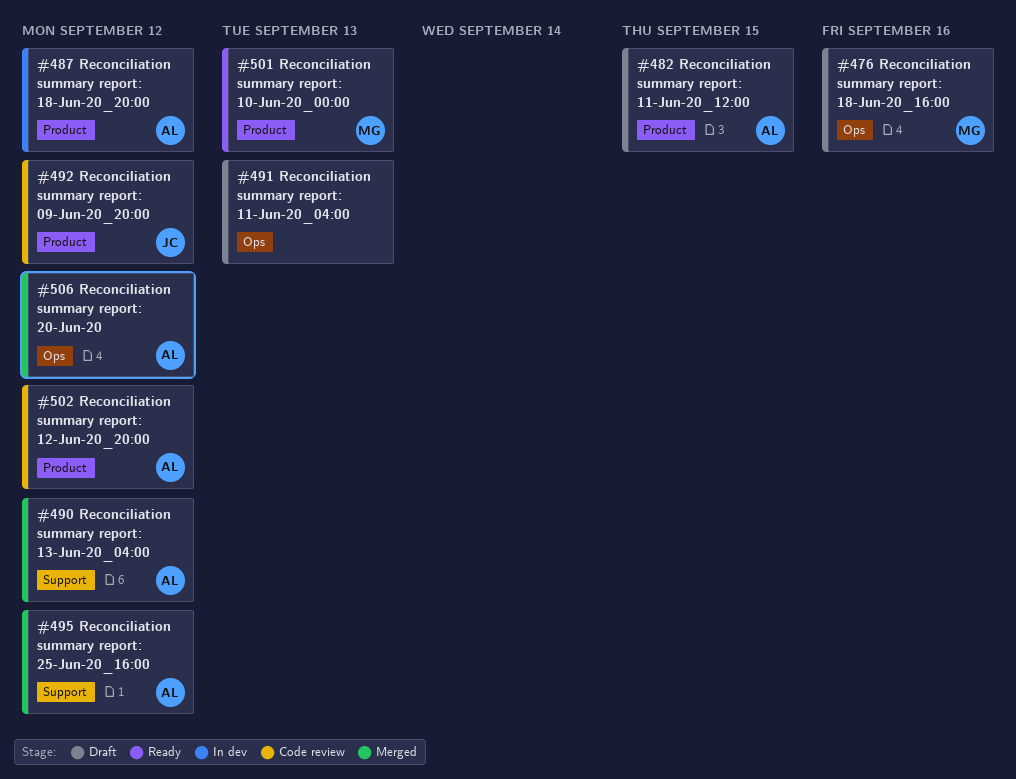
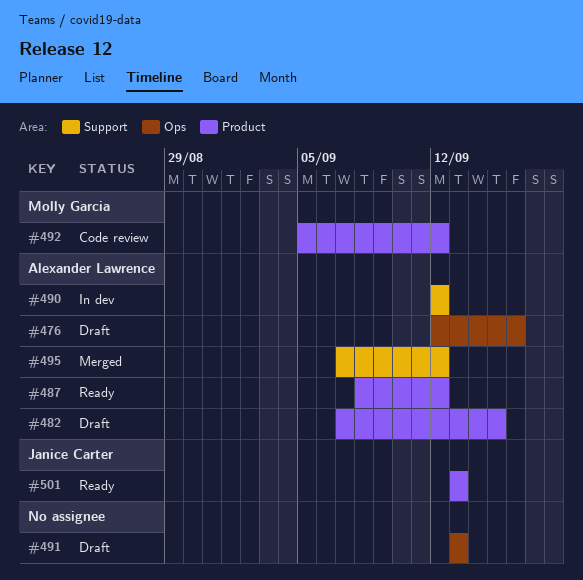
#476, owner: Molly Garcia -> Alexander Lawrence
#487, status: In dev -> Ready
#490, status: Merged -> In dev
#492, owner: Janice Carter -> Molly Garcia
#501, owner: Molly Garcia -> Janice Carter
#502: present -> none
#506: present -> none

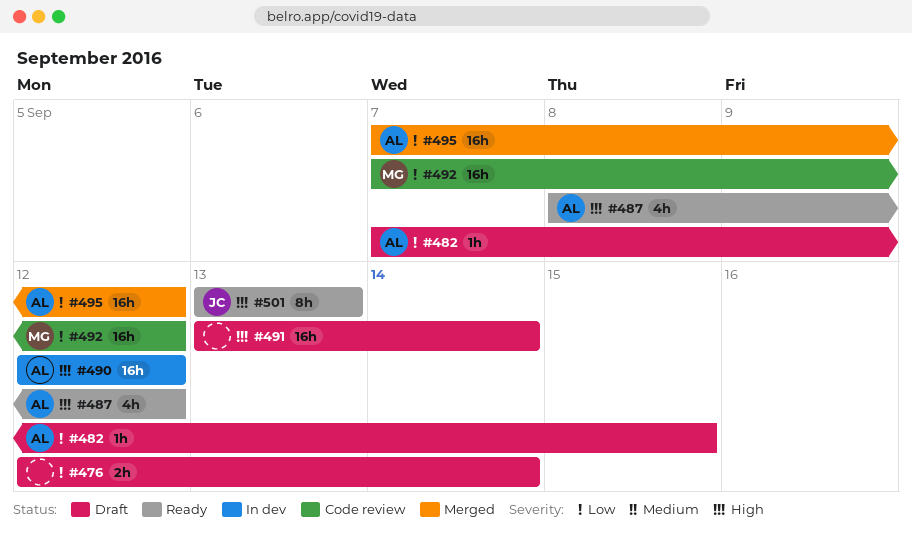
#476, owner: Alexander Lawrence -> none
#476, due: Sep 16 -> Sep 14
#491, due: Sep 13 -> Sep 14
#492, start: Sep 5 -> Sep 7

